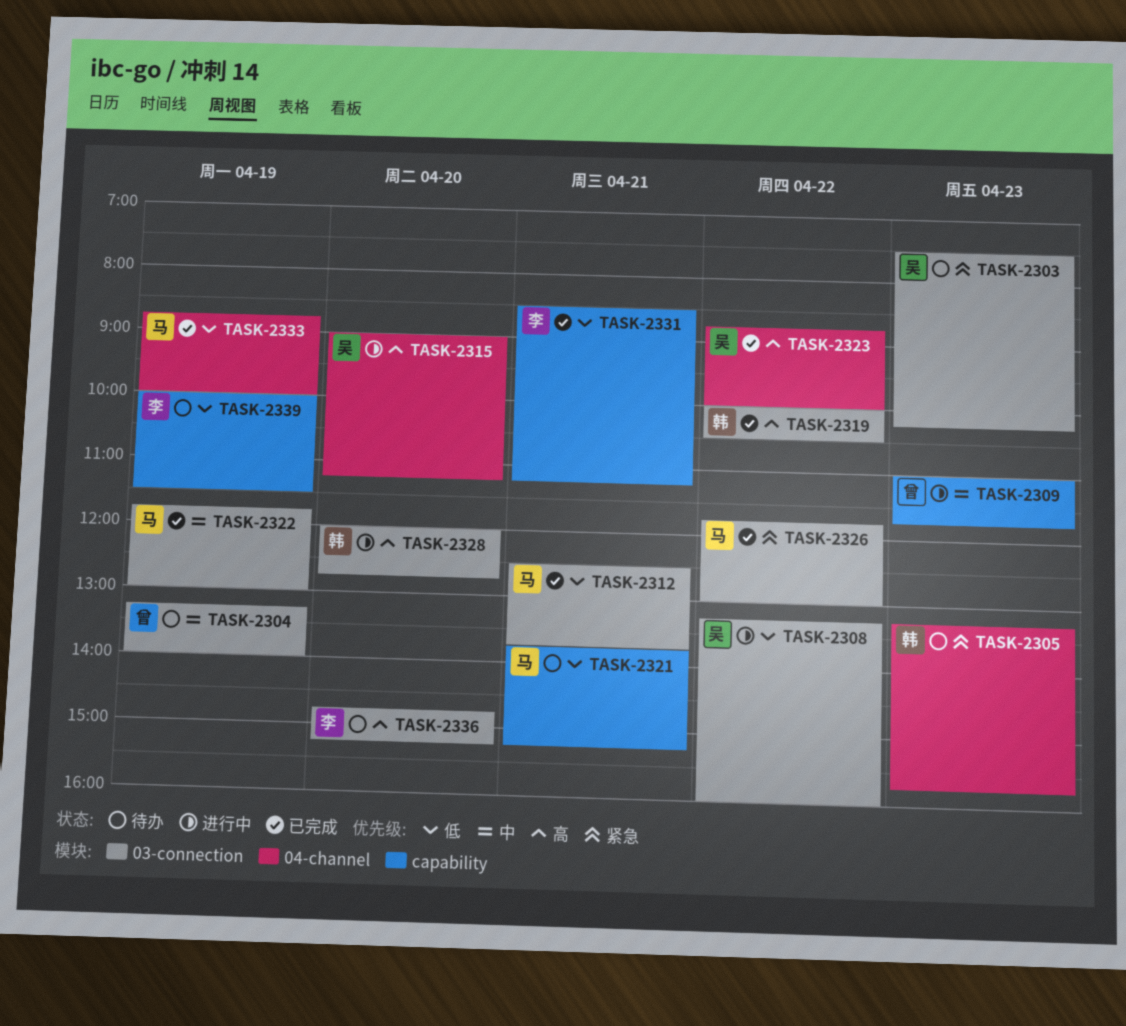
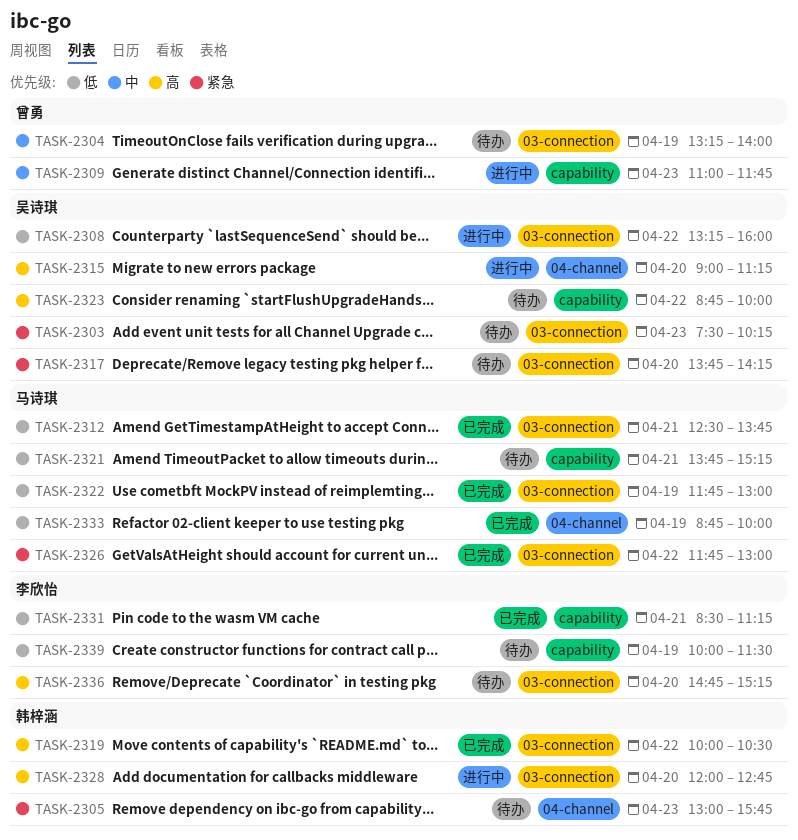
TASK-2305, begins: 13:15 -> 13:00
TASK-2317: none -> present
TASK-2322, priority: 中 -> 低
TASK-2323, status: 已完成 -> 待办
TASK-2323, label: 04-channel -> capability

